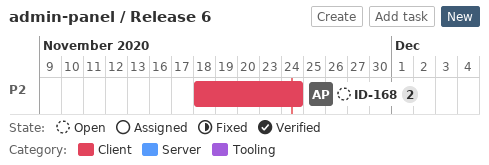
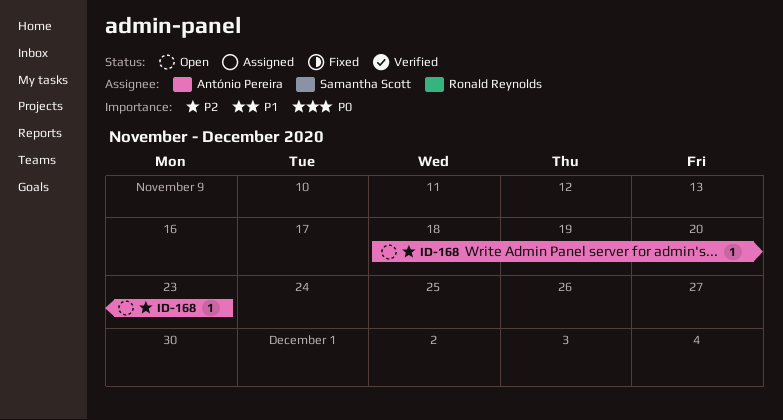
ID-168, estimate: 2 -> 1
ID-168, due: Nov 24 -> Nov 23

